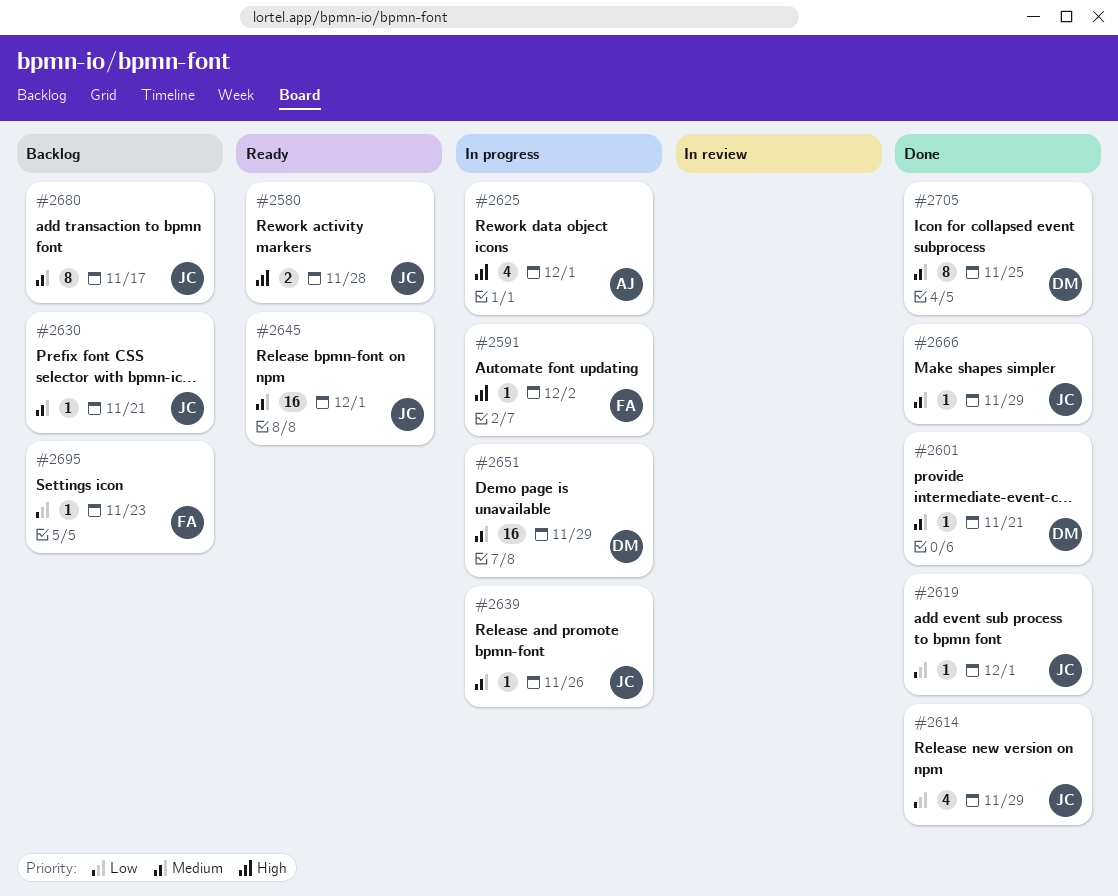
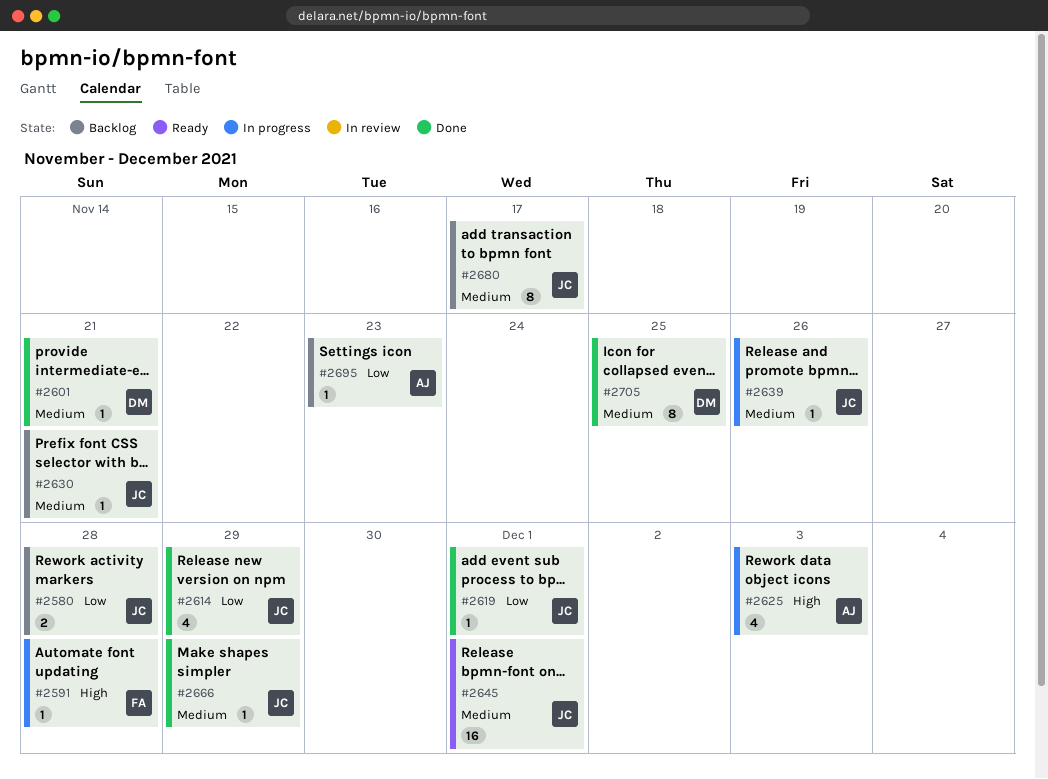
#2580, status: Ready -> Backlog
#2580, priority: High -> Low
#2591, due: Dec 2 -> Nov 28
#2625, due: Dec 1 -> Dec 3
#2651: present -> none
#2695, owner: FA -> AJ

